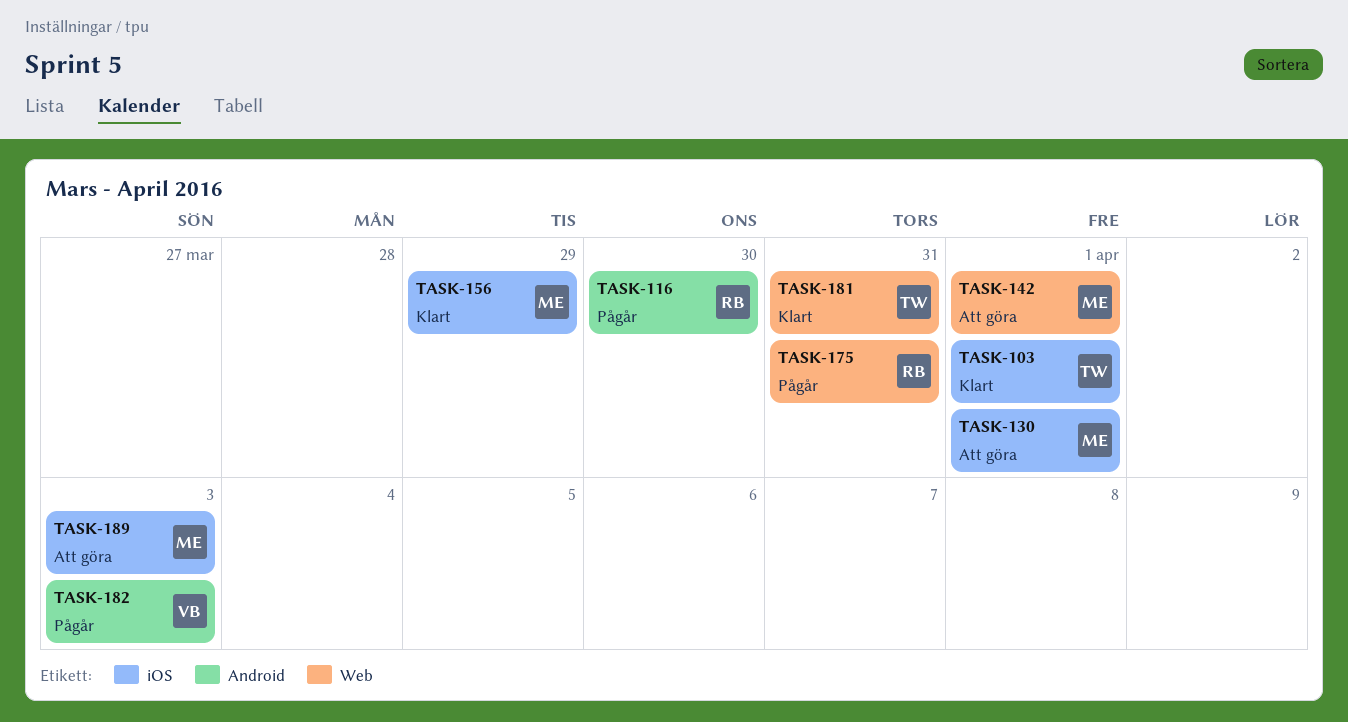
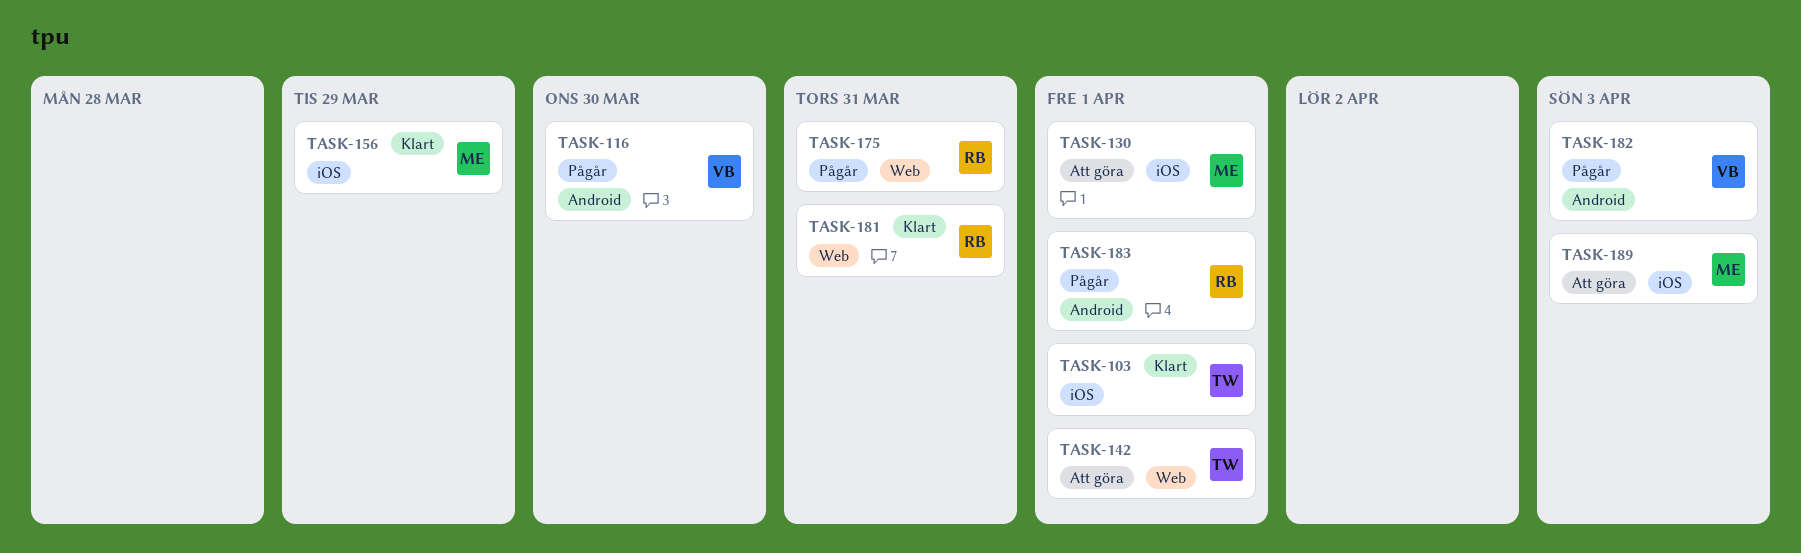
TASK-116, owner: RB -> VB
TASK-142, owner: ME -> TW
TASK-181, owner: TW -> RB
TASK-183: none -> present

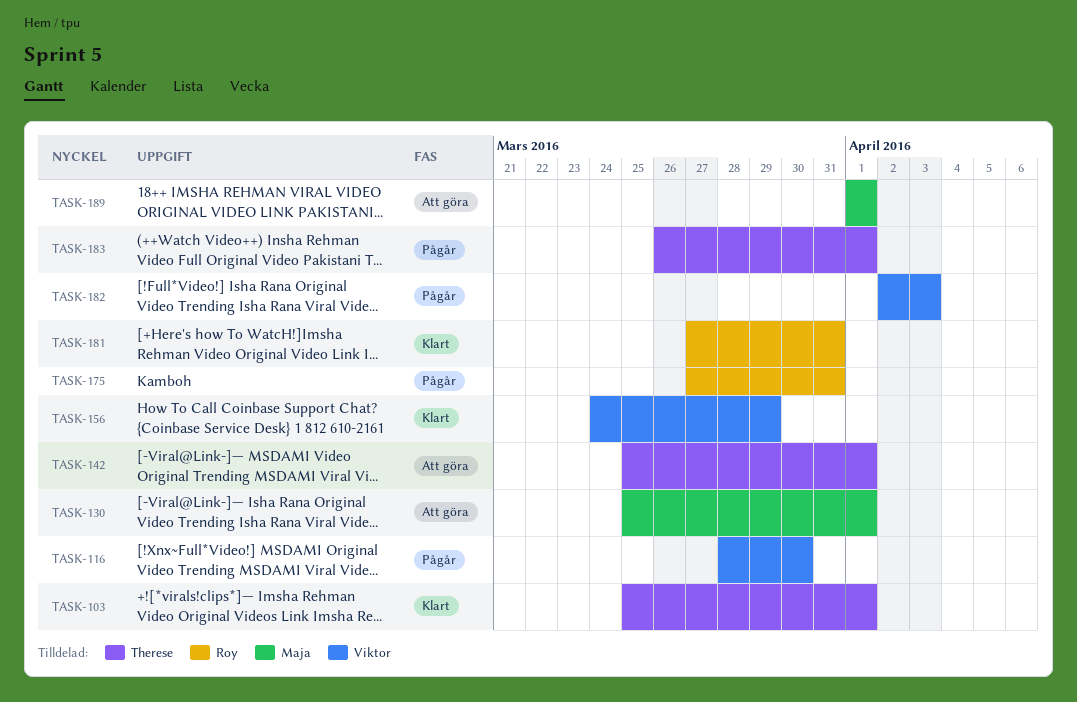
TASK-156, owner: Maja -> Viktor
TASK-183, owner: Roy -> Therese
TASK-189, due: Apr 3 -> Apr 1

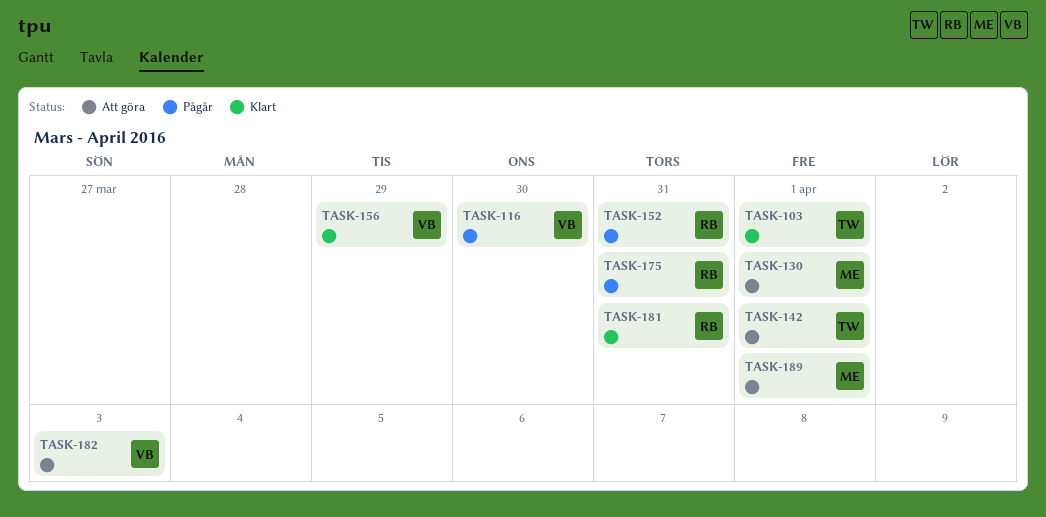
TASK-152: none -> present
TASK-182, status: Pågår -> Att göra
TASK-183: present -> none

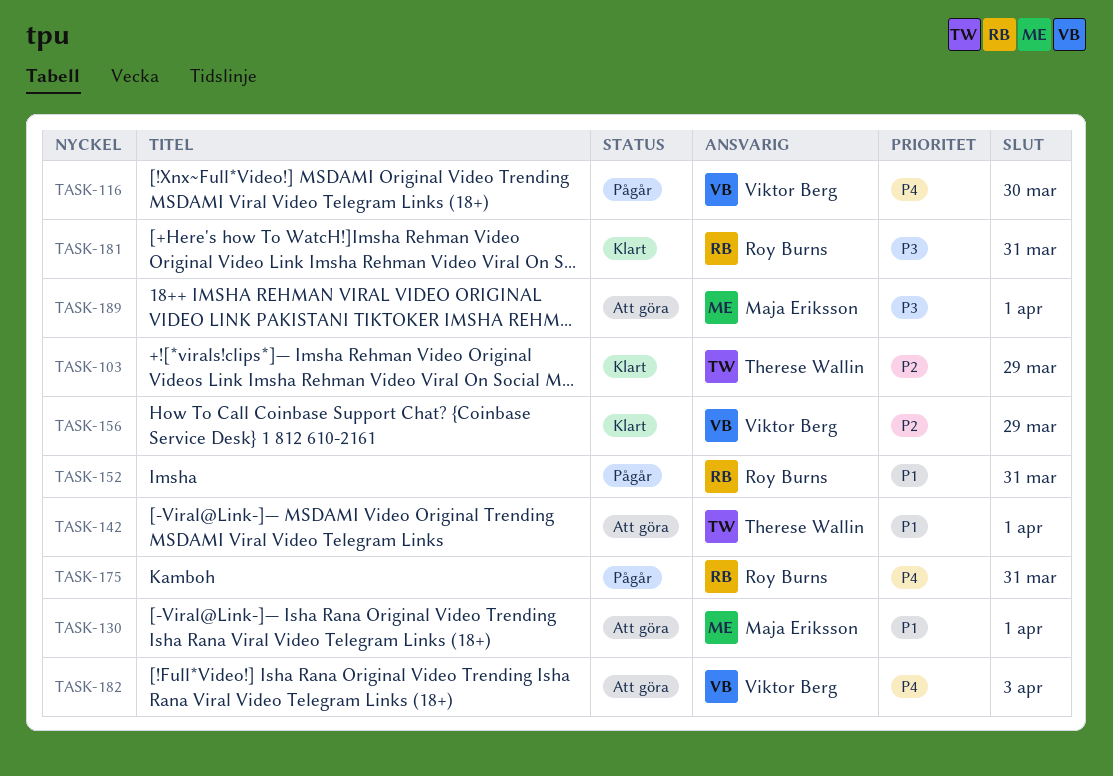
TASK-103, due: Apr 1 -> Mar 29

